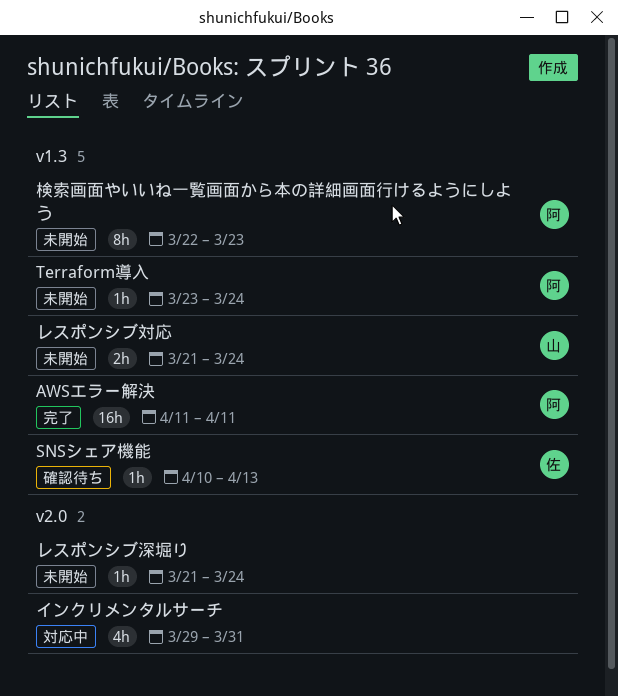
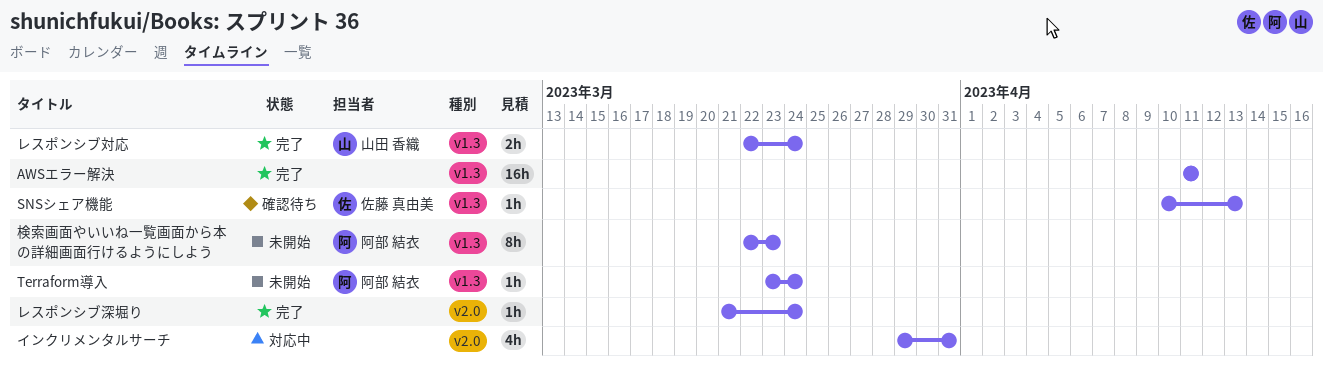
AWSエラー解決, owner: 阿部 結衣 -> none
レスポンシブ対応, status: 未開始 -> 完了
レスポンシブ対応, start: Mar 21 -> Mar 22
レスポンシブ深堀り, status: 未開始 -> 完了

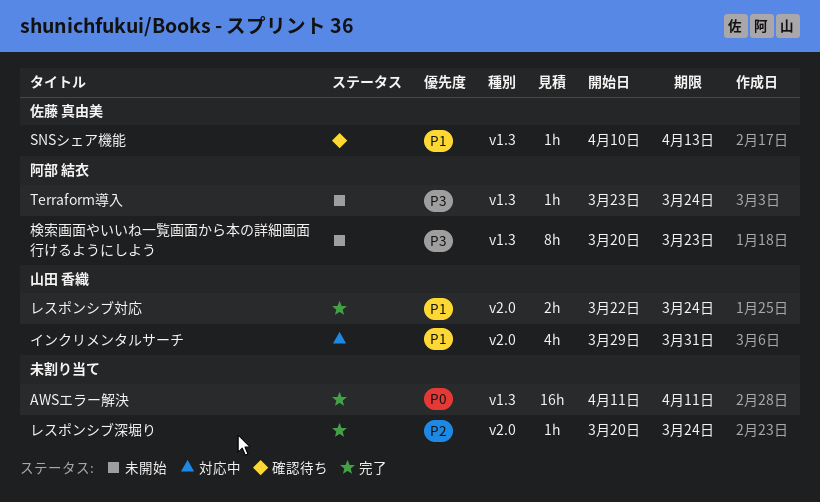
インクリメンタルサーチ, owner: none -> 山田 香織
レスポンシブ対応, label: v1.3 -> v2.0
レスポンシブ深堀り, start: Mar 21 -> Mar 20
検索画面やいいね一覧画面から本の詳細画面行けるようにしよう, start: Mar 22 -> Mar 20

